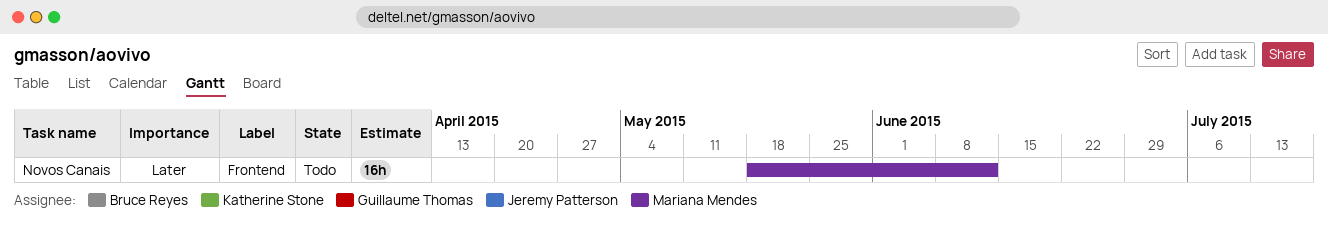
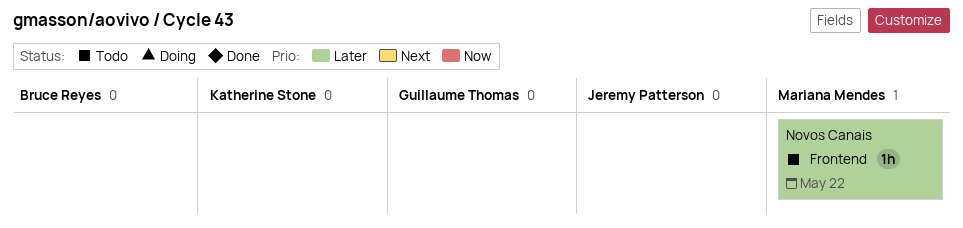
Novos Canais, estimate: 16h -> 1h
Novos Canais, due: Jun 12 -> May 22

